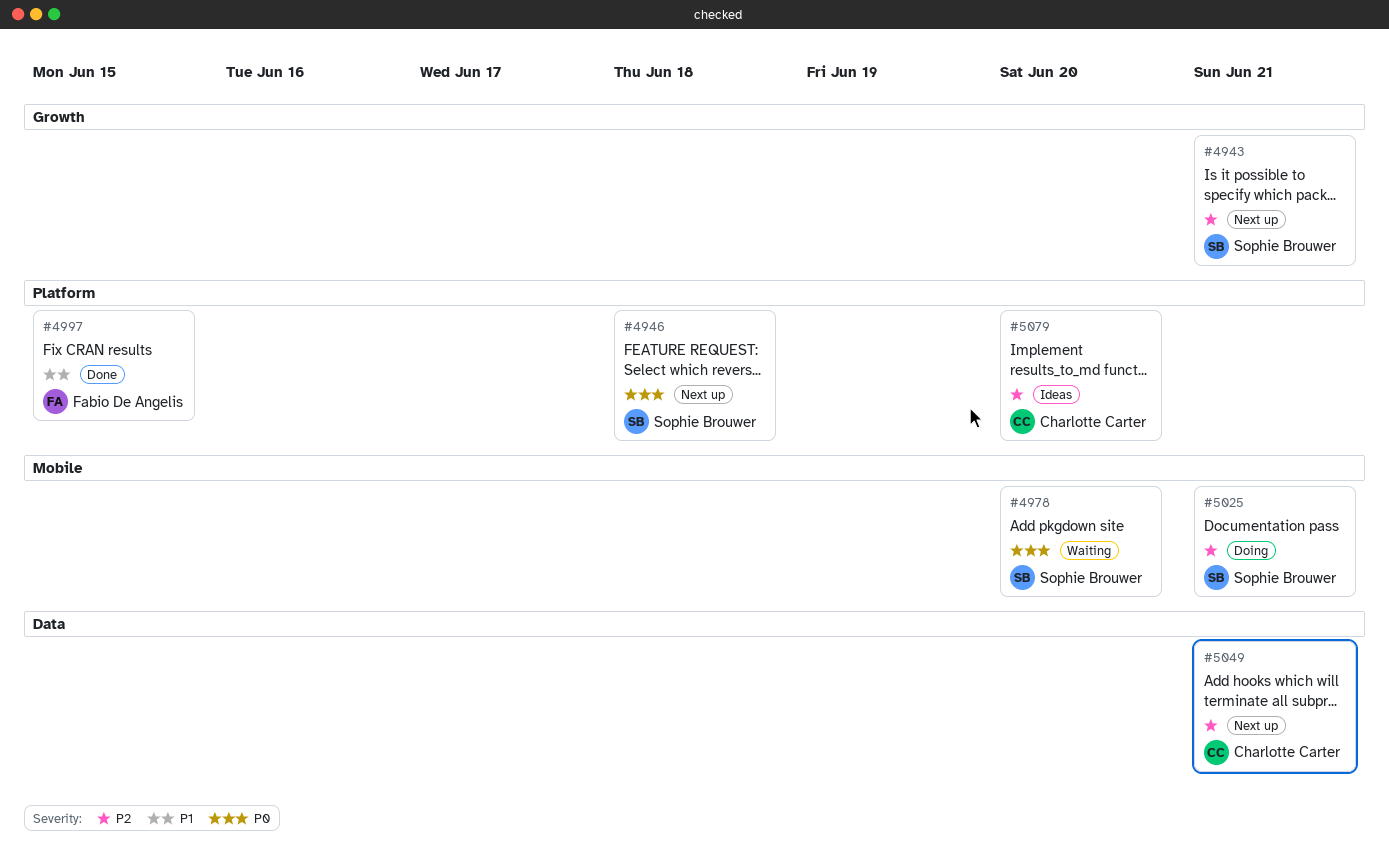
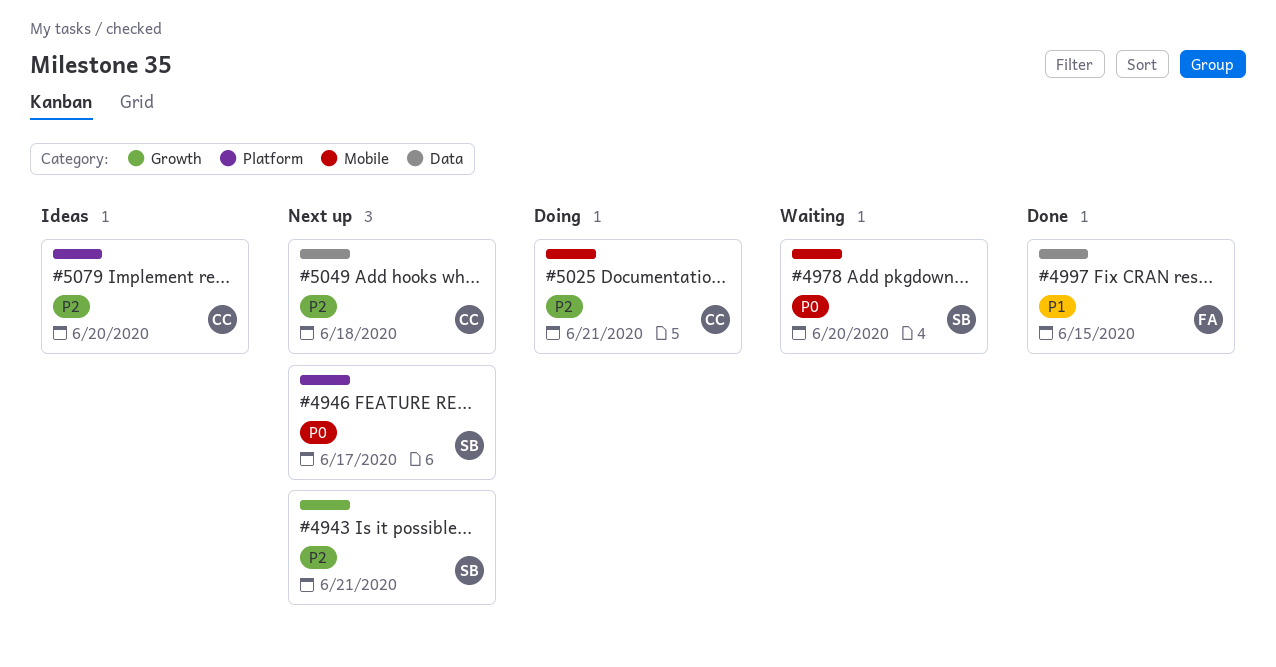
#4946, due: Jun 18 -> Jun 17
#4997, label: Platform -> Data
#5025, owner: Sophie Brouwer -> Charlotte Carter
#5049, due: Jun 21 -> Jun 18

